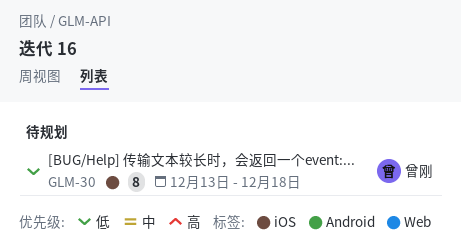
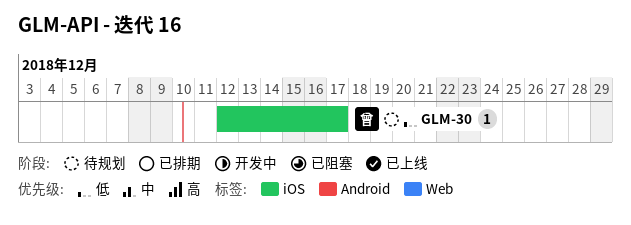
GLM-30, estimate: 8 -> 1
GLM-30, start: Dec 13 -> Dec 12
GLM-30, due: Dec 18 -> Dec 17

